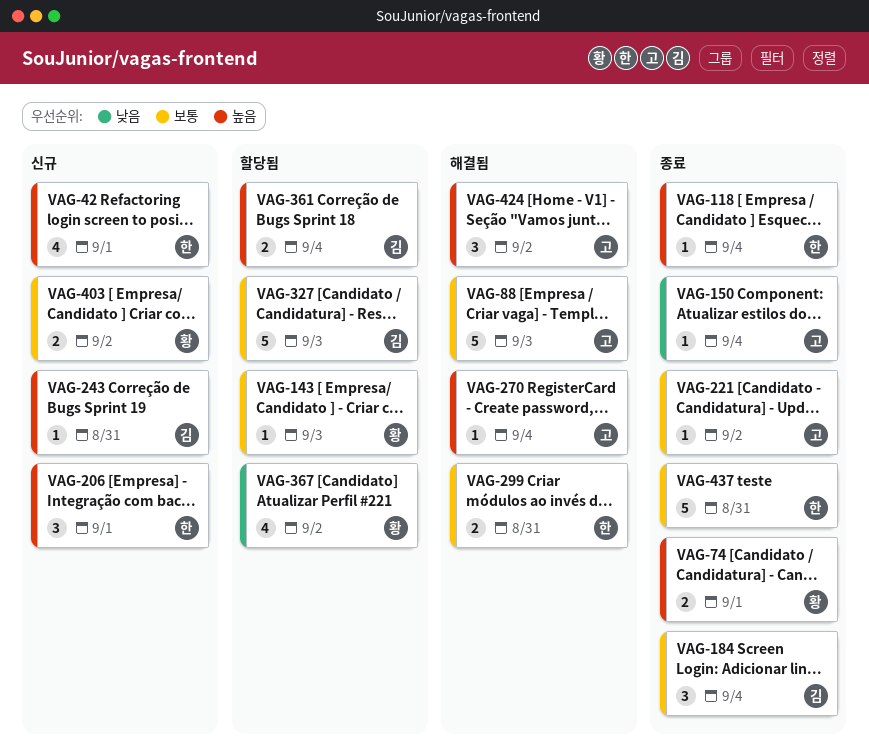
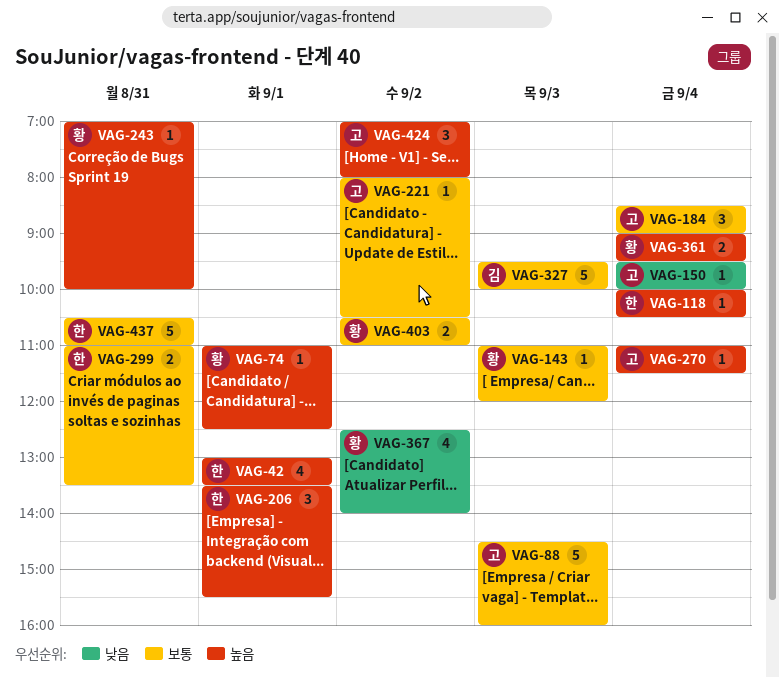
VAG-74, estimate: 2 -> 1
VAG-184, owner: 김 -> 고
VAG-243, owner: 김 -> 황
VAG-361, owner: 김 -> 황

